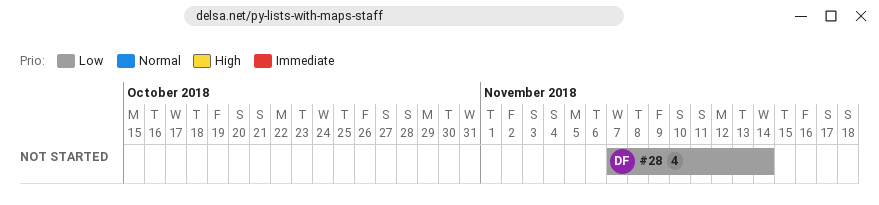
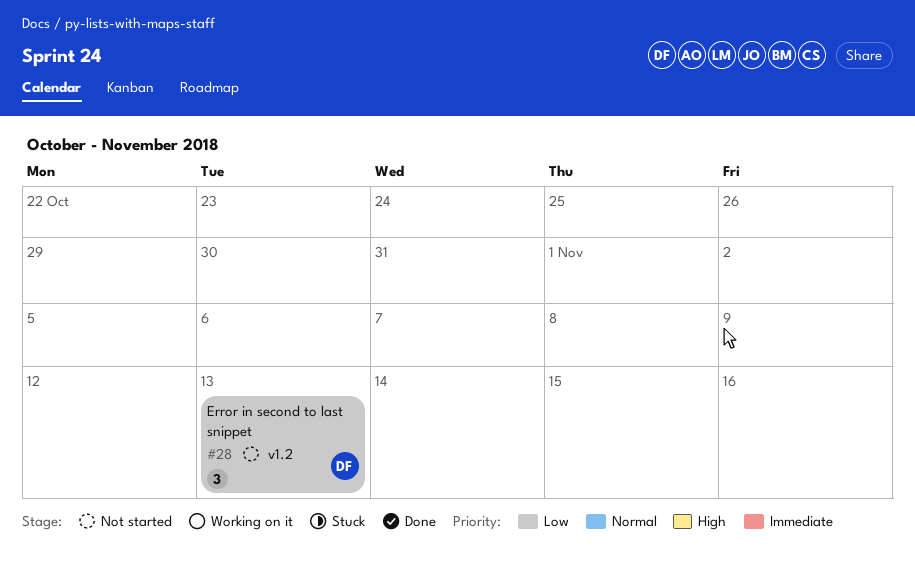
#28, estimate: 4 -> 3
#28, due: Nov 14 -> Nov 13

